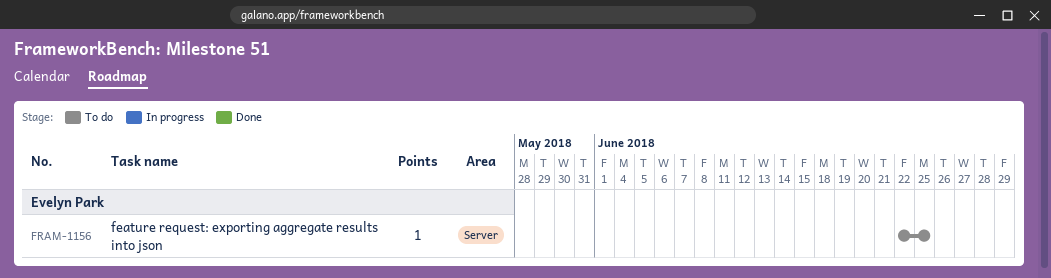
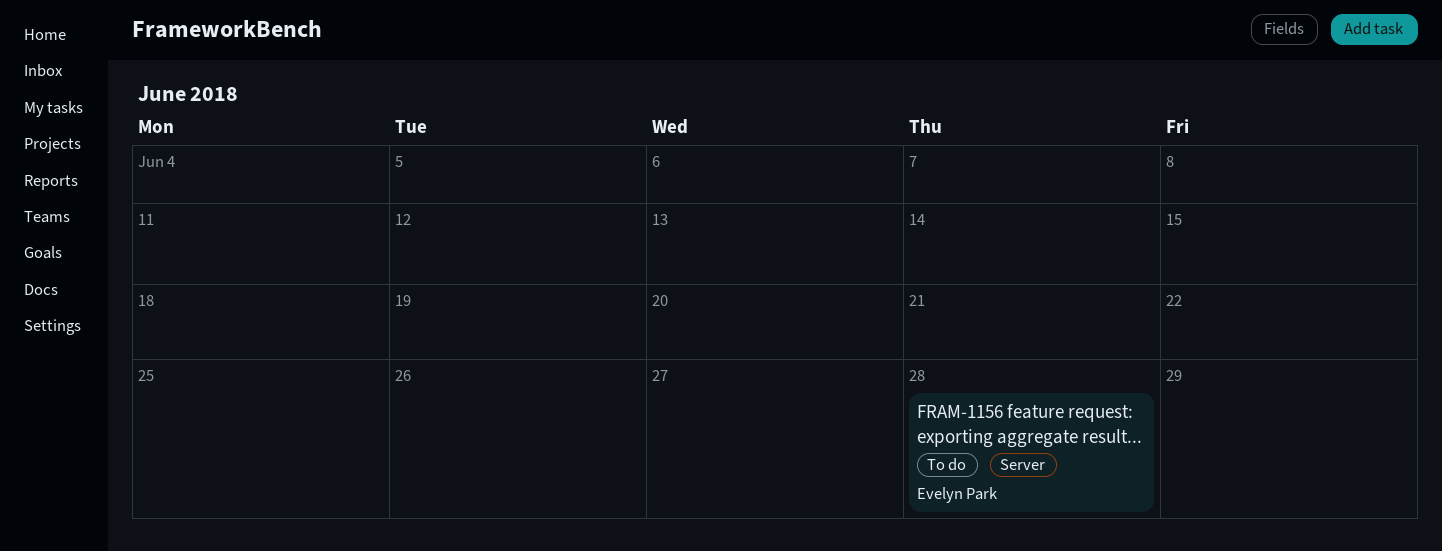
FRAM-1156, due: Jun 25 -> Jun 28

